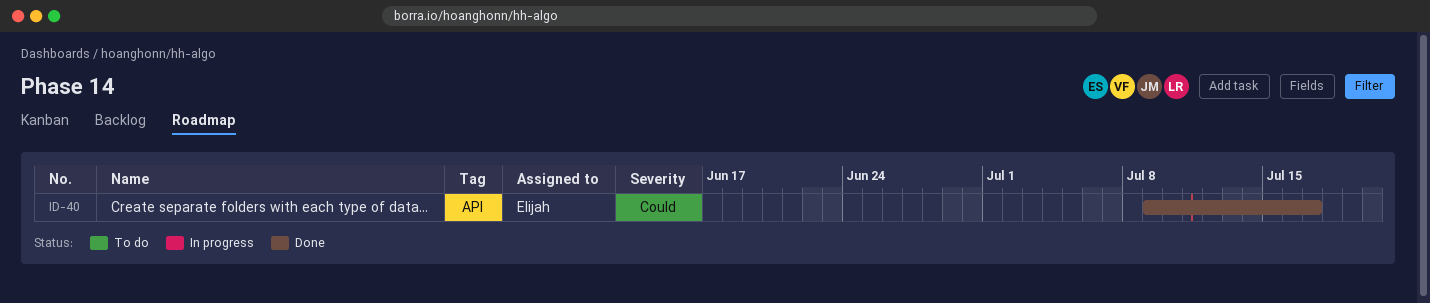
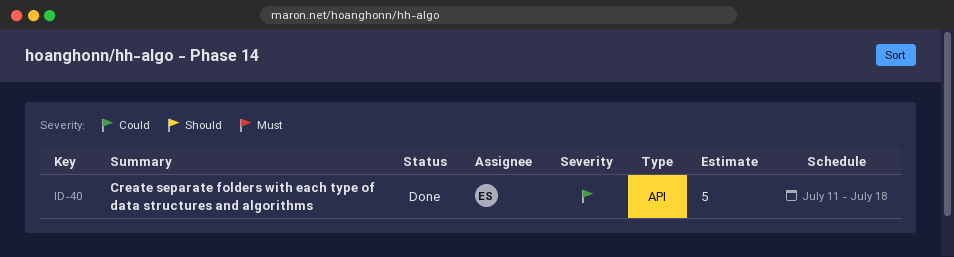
ID-40, start: Jul 9 -> Jul 11
ID-40, due: Jul 17 -> Jul 18

